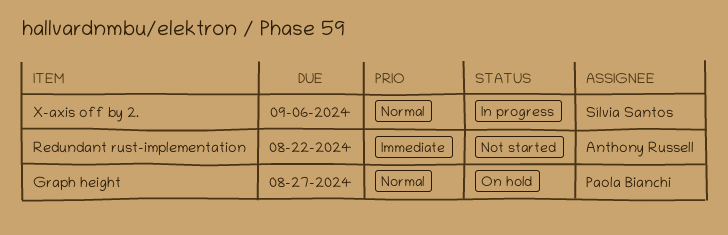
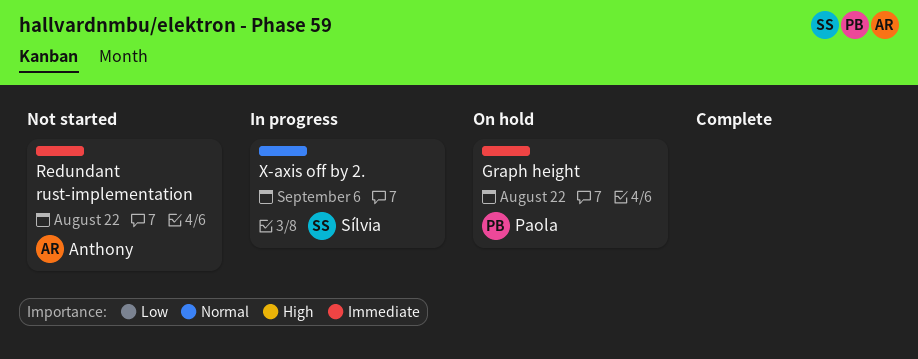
Graph height, priority: Normal -> Immediate
Graph height, due: Aug 27 -> Aug 22

